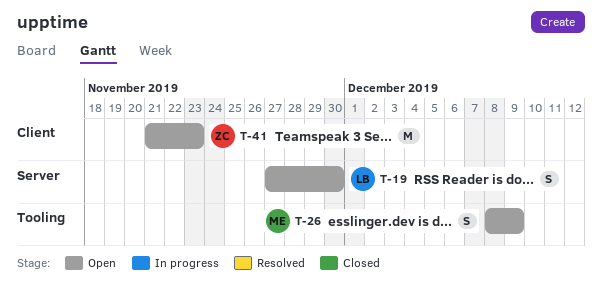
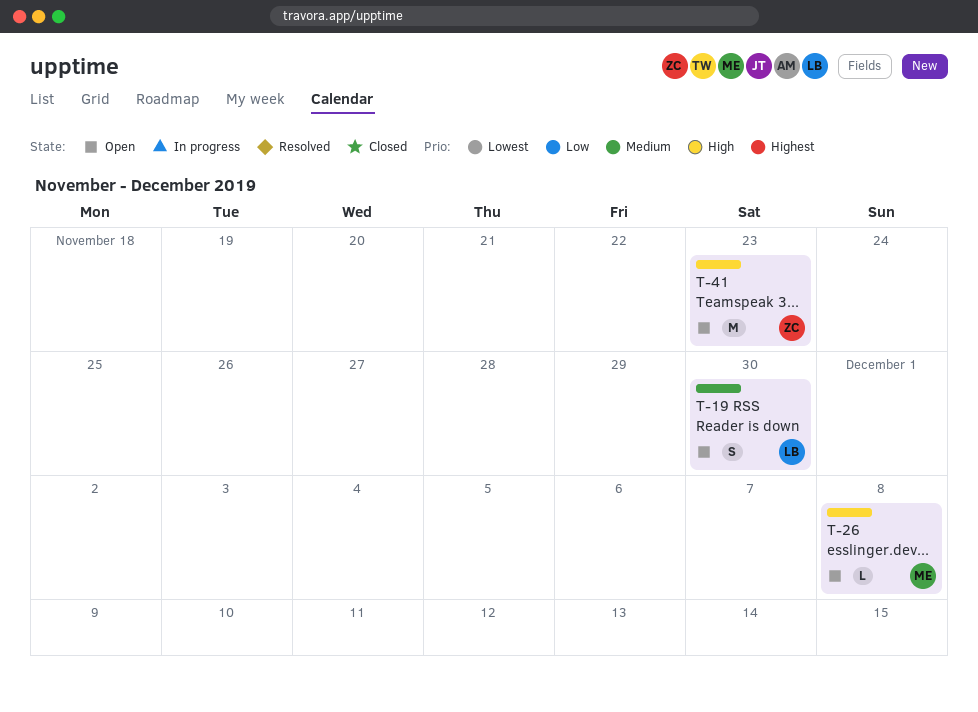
T-26, estimate: S -> L
T-26, due: Dec 9 -> Dec 8

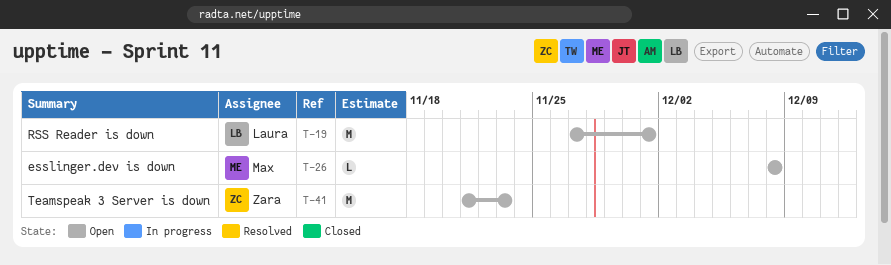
T-19, estimate: S -> M
T-19, due: Nov 30 -> Dec 1

